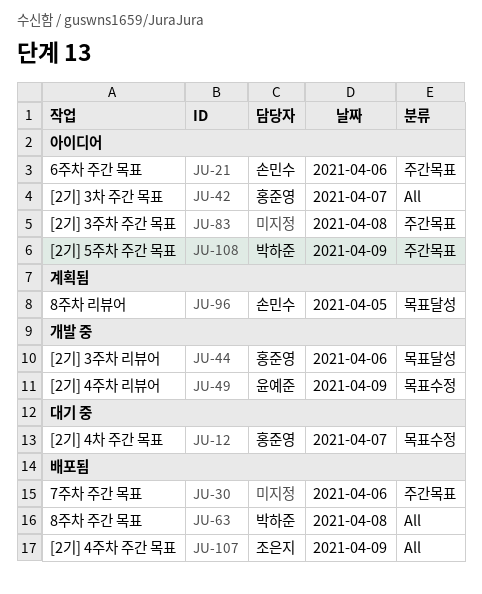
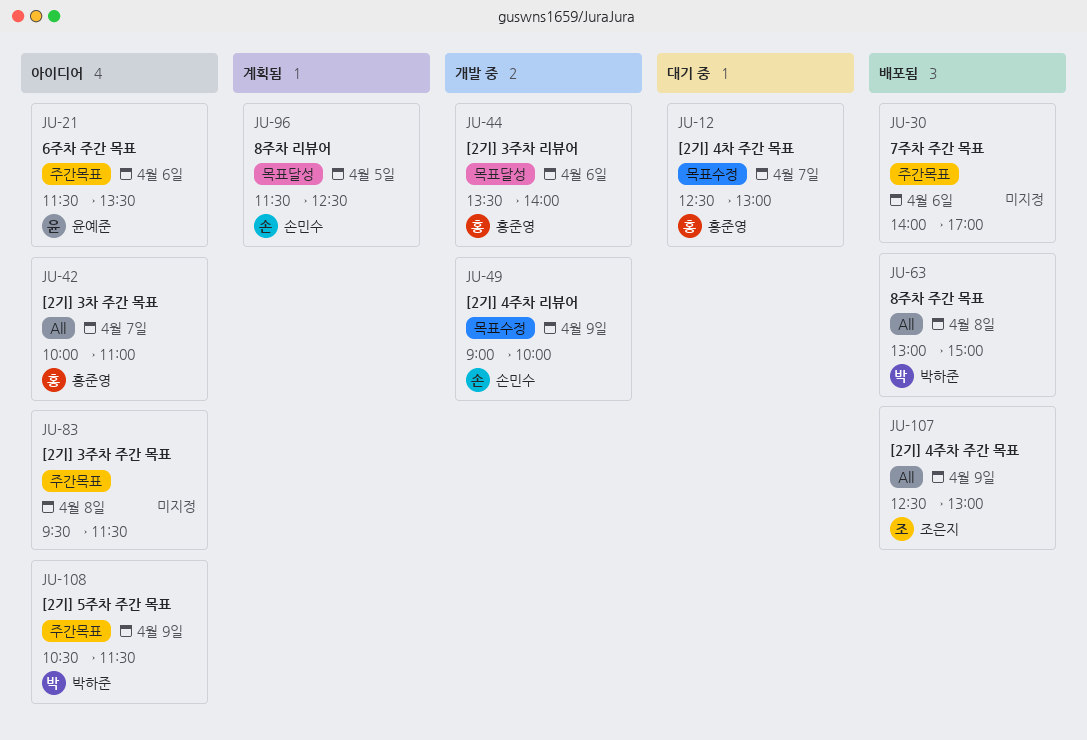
JU-21, owner: 손민수 -> 윤예준
JU-49, owner: 윤예준 -> 손민수

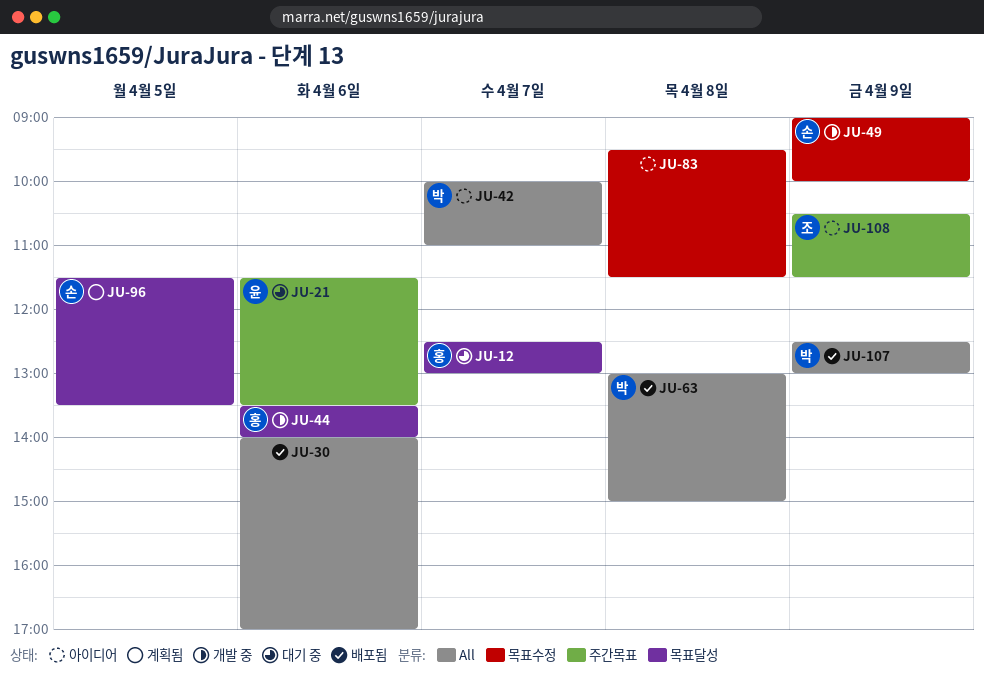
JU-12, label: 목표수정 -> 목표달성
JU-21, status: 아이디어 -> 대기 중
JU-30, label: 주간목표 -> All
JU-42, owner: 홍준영 -> 박하준
JU-83, label: 주간목표 -> 목표수정
JU-96, ends: 12:30 -> 13:30
JU-107, owner: 조은지 -> 박하준
JU-108, owner: 박하준 -> 조은지

